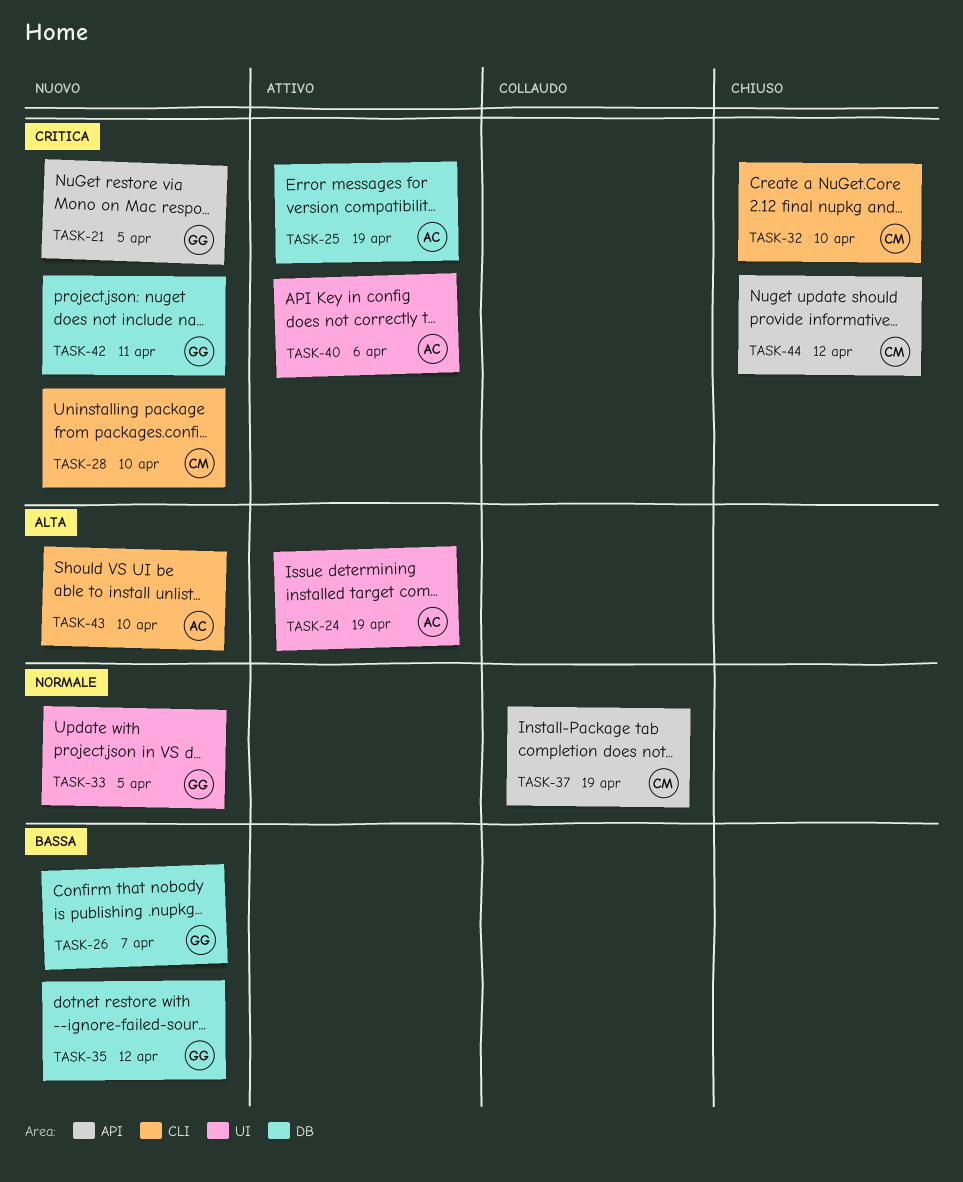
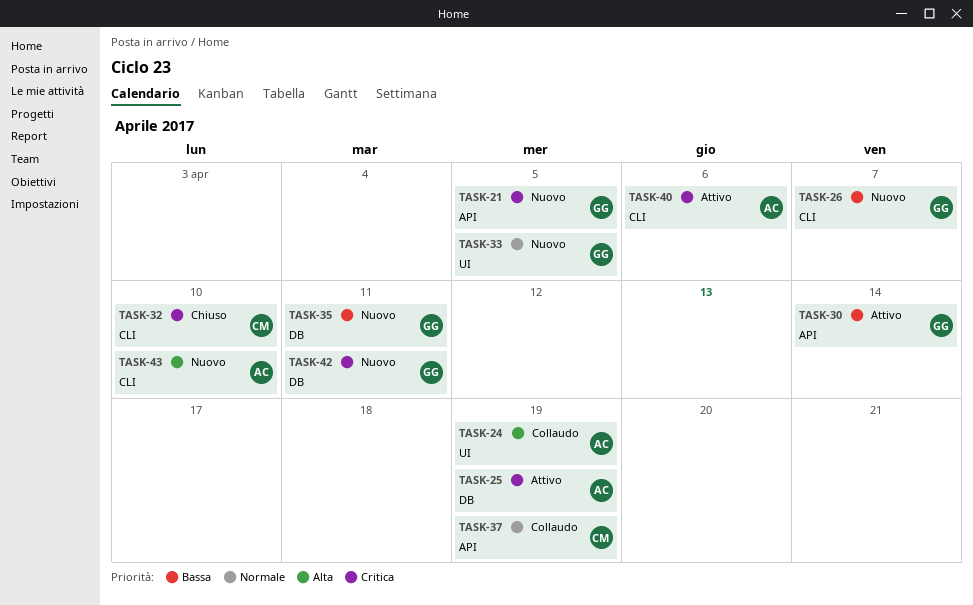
TASK-24, status: Attivo -> Collaudo
TASK-26, label: DB -> CLI
TASK-28: present -> none
TASK-30: none -> present
TASK-35, due: Apr 12 -> Apr 11
TASK-40, label: UI -> CLI
TASK-44: present -> none

